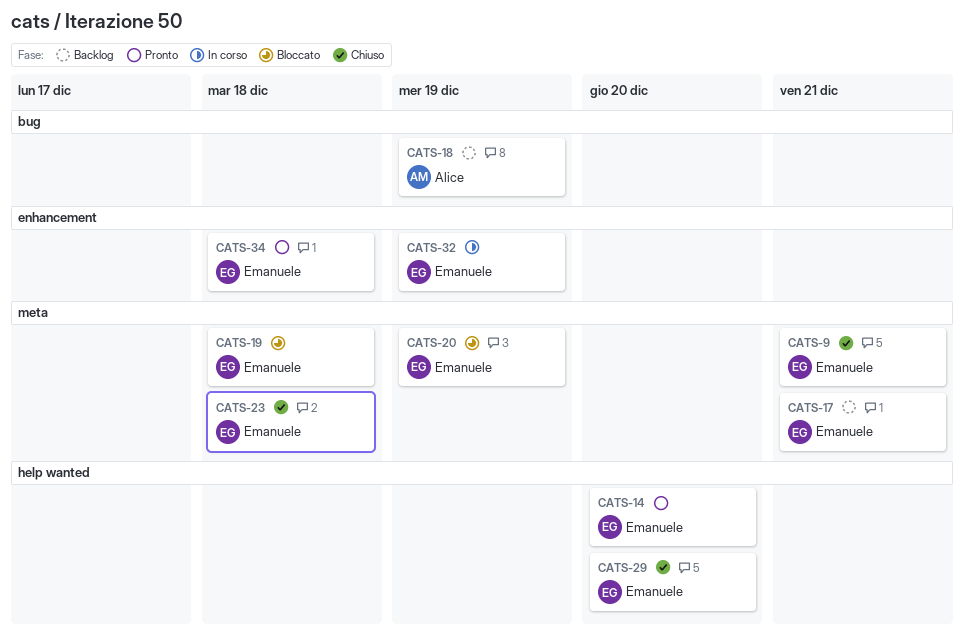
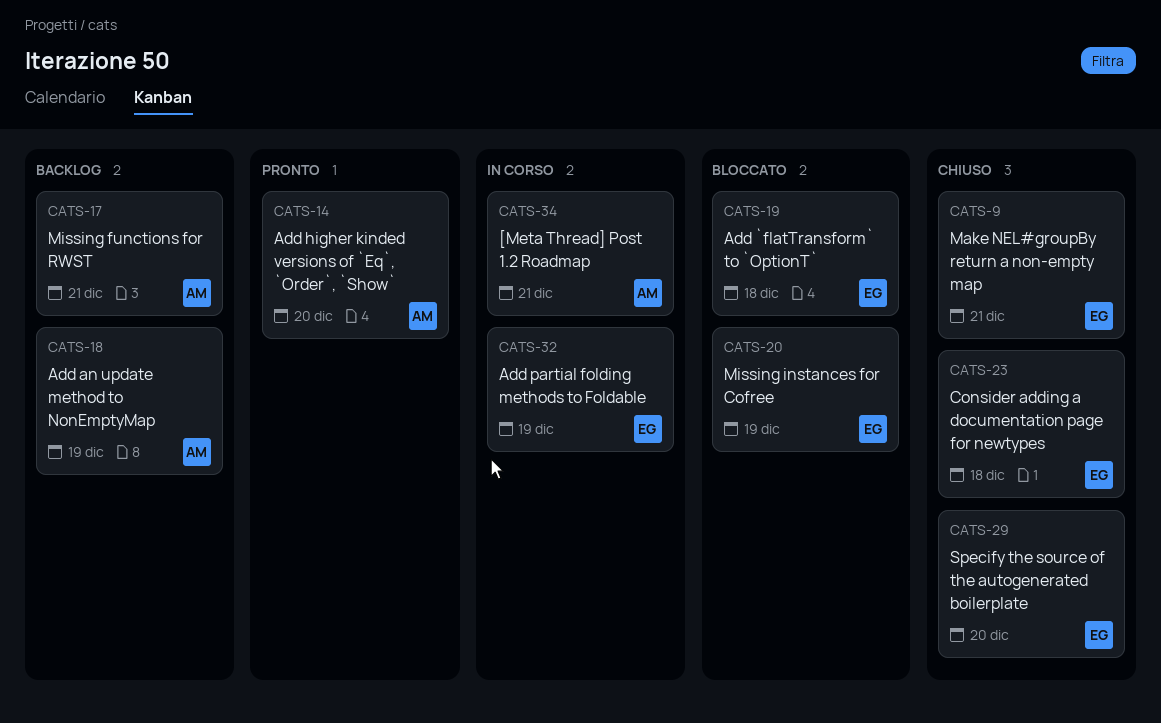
CATS-14, owner: Emanuele -> Alice
CATS-17, owner: Emanuele -> Alice
CATS-34, status: Pronto -> In corso
CATS-34, owner: Emanuele -> Alice
CATS-34, due: Dec 18 -> Dec 21

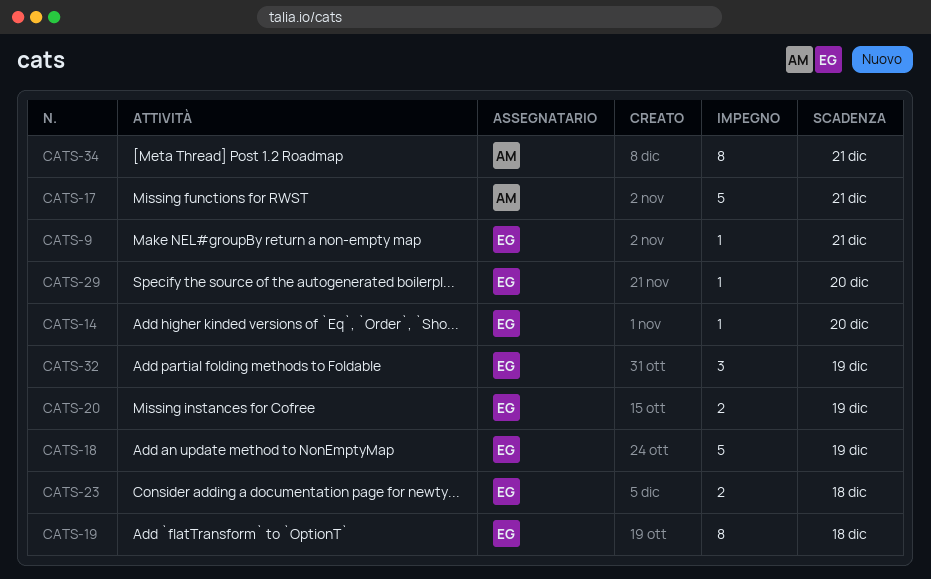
CATS-14, owner: AM -> EG
CATS-18, owner: AM -> EG

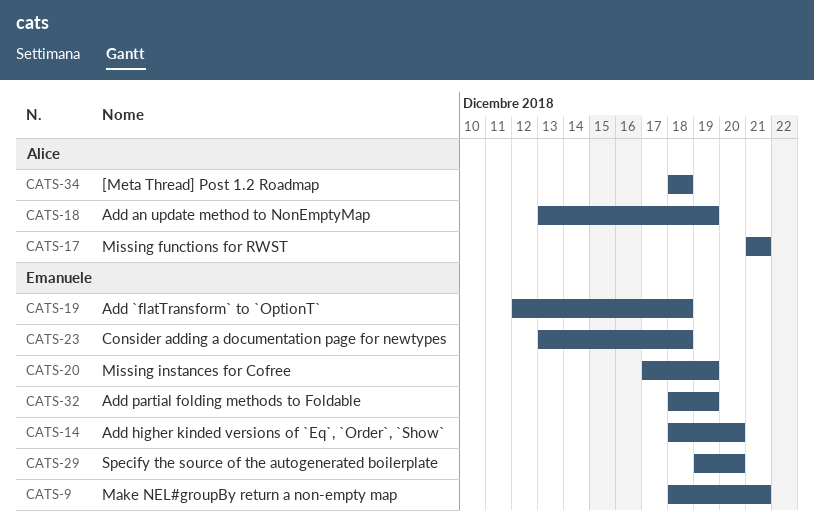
CATS-18, owner: Emanuele -> Alice
CATS-34, due: Dec 21 -> Dec 18

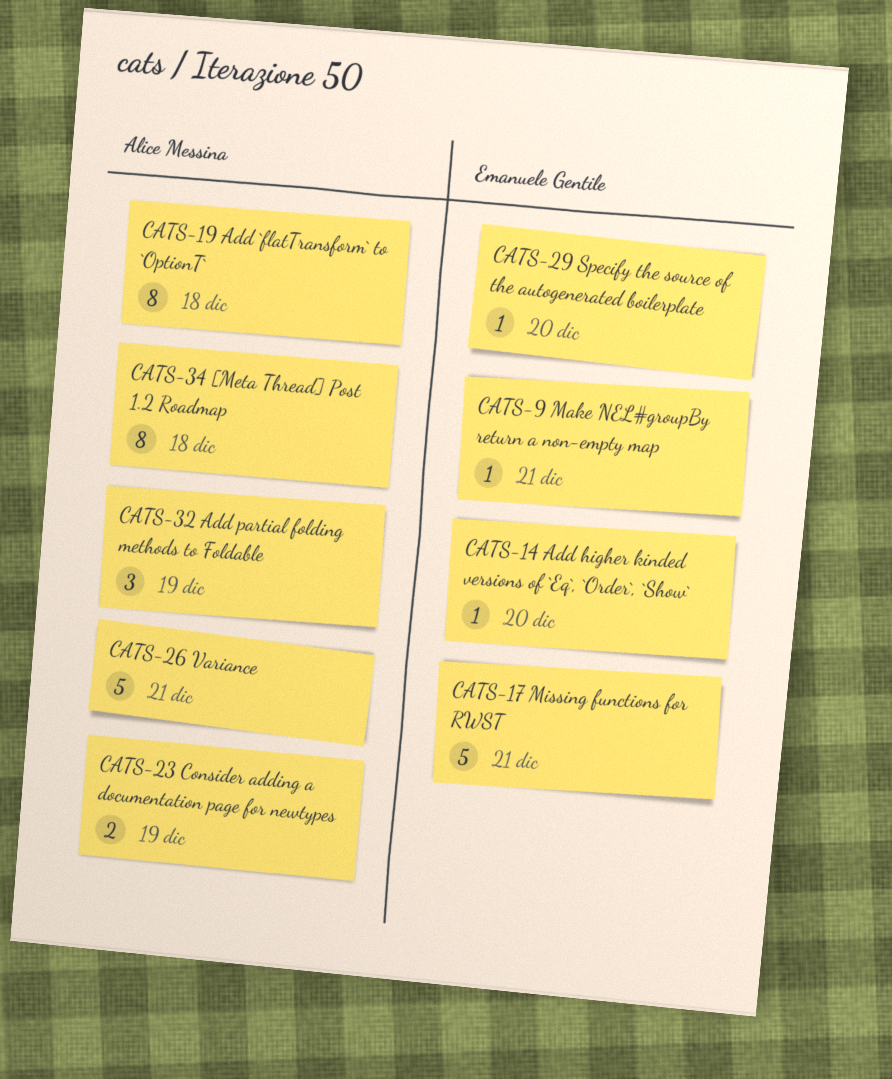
CATS-17, owner: Alice Messina -> Emanuele Gentile
CATS-18: present -> none
CATS-19, owner: Emanuele Gentile -> Alice Messina
CATS-20: present -> none
CATS-23, owner: Emanuele Gentile -> Alice Messina
CATS-23, due: Dec 18 -> Dec 19
CATS-26: none -> present
CATS-32, owner: Emanuele Gentile -> Alice Messina

